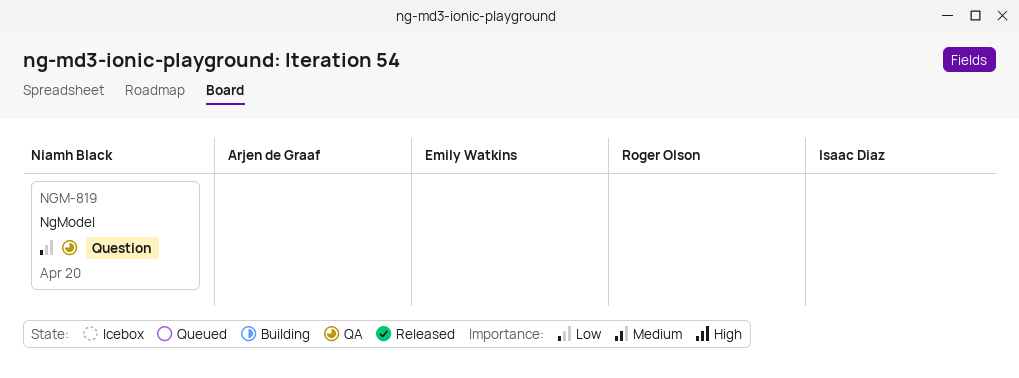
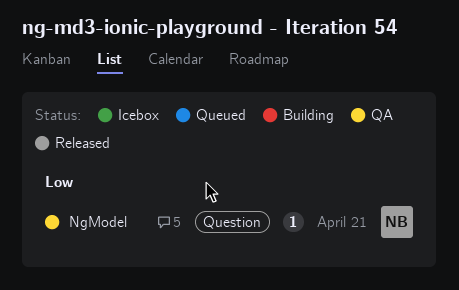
NgModel, due: Apr 20 -> Apr 21

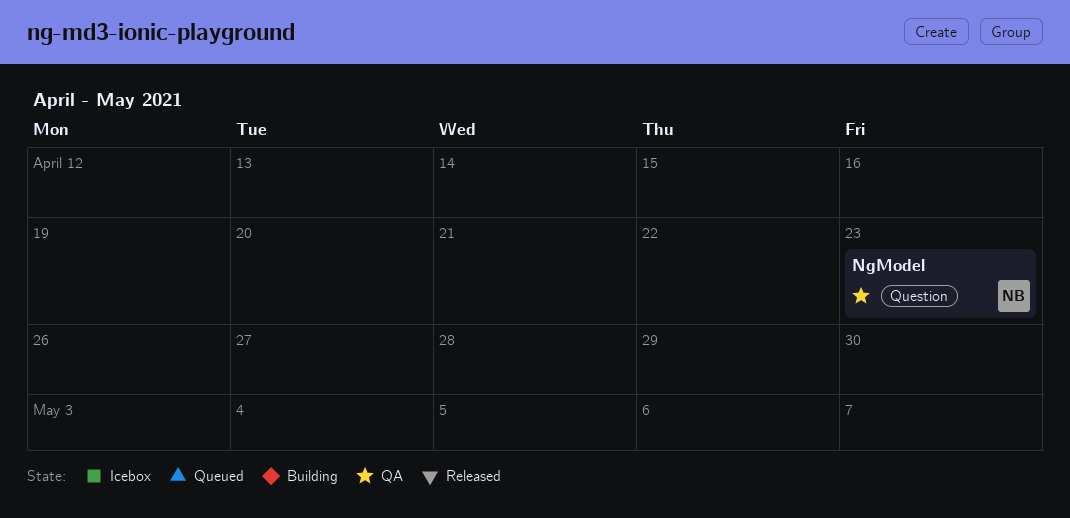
NgModel, due: Apr 21 -> Apr 23

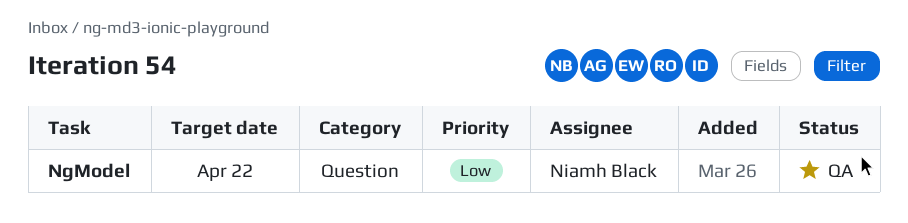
NgModel, due: Apr 23 -> Apr 22

